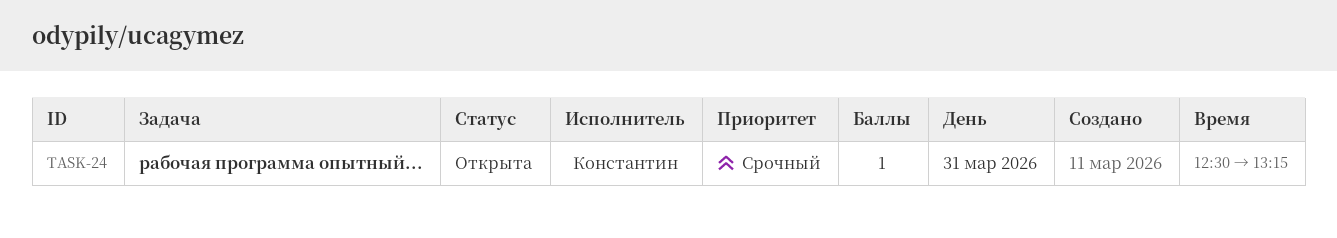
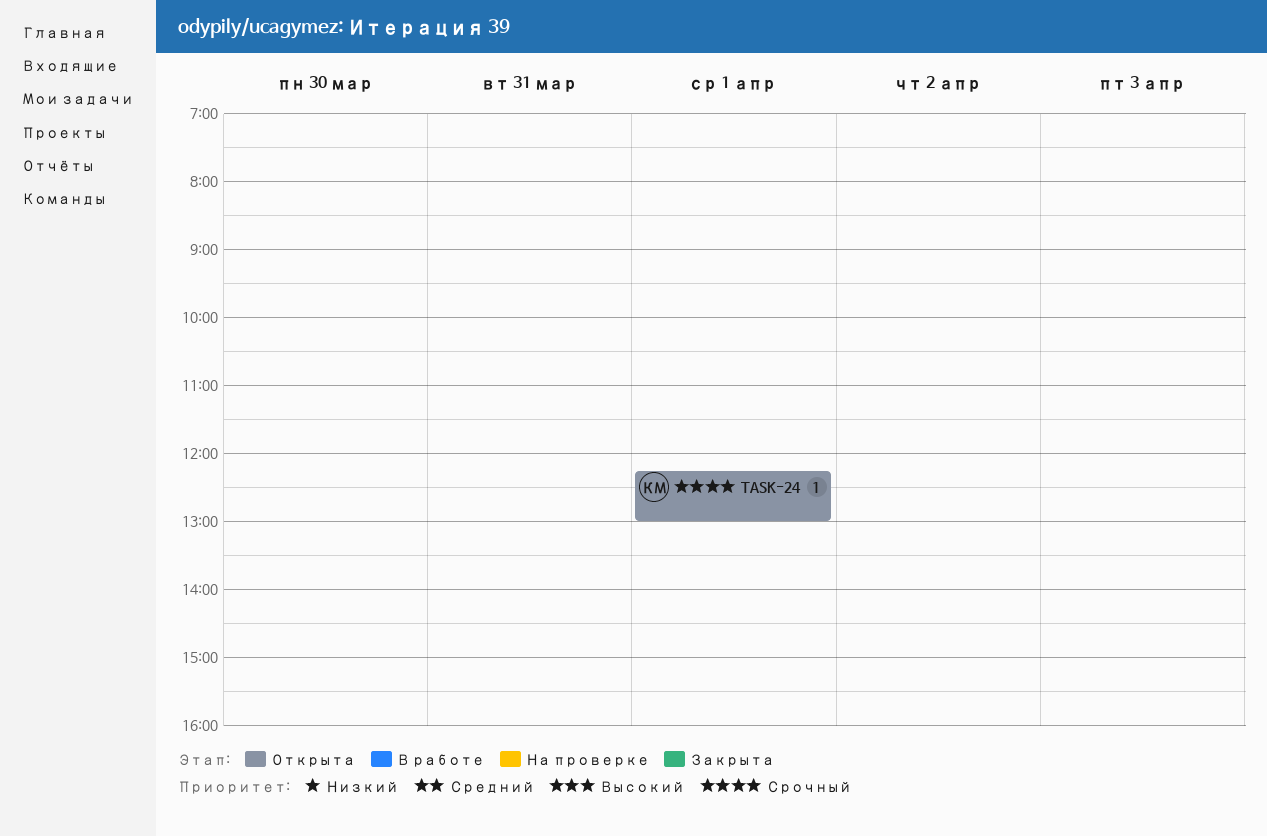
TASK-24, day: Mar 31 -> Apr 1
TASK-24, begins: 12:30 -> 12:15
TASK-24, ends: 13:15 -> 13:00

